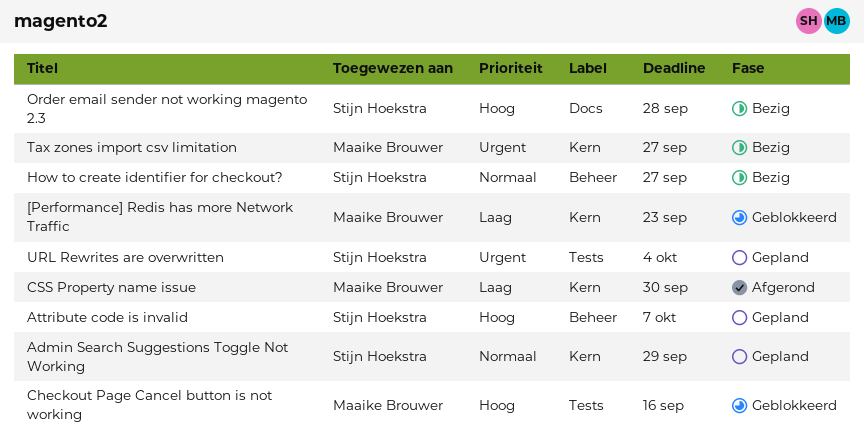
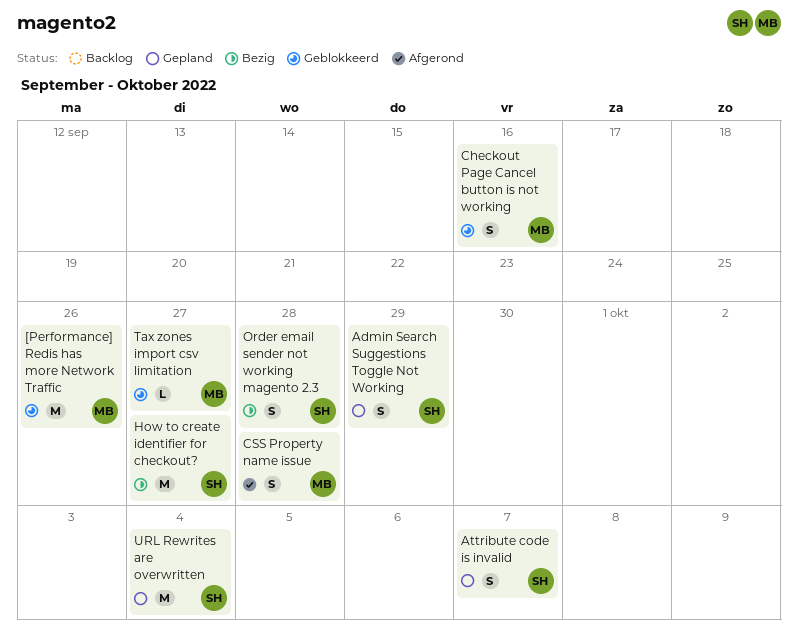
[Performance] Redis has more Network Traffic, due: Sep 23 -> Sep 26
CSS Property name issue, due: Sep 30 -> Sep 28
Tax zones import csv limitation, status: Bezig -> Geblokkeerd

